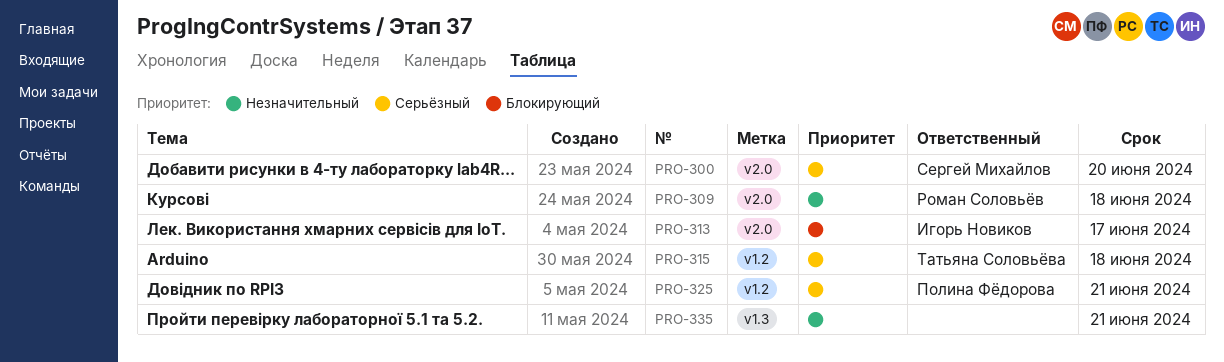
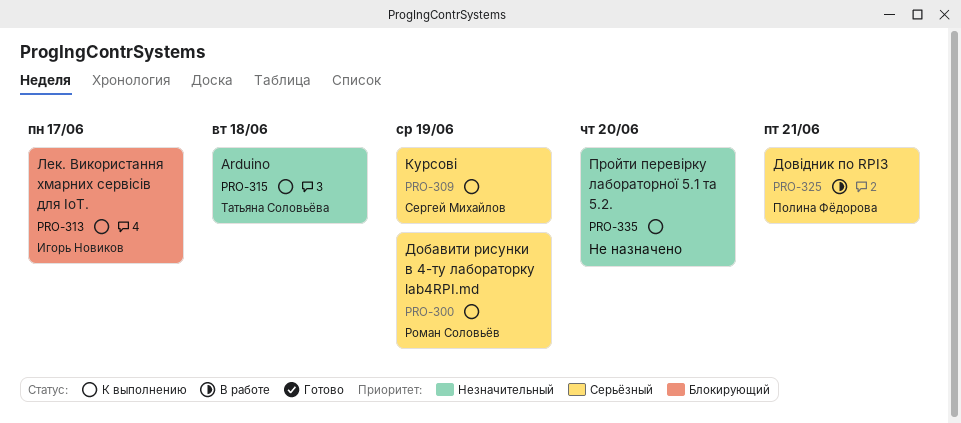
PRO-300, owner: Сергей Михайлов -> Роман Соловьёв
PRO-300, due: Jun 20 -> Jun 19
PRO-309, owner: Роман Соловьёв -> Сергей Михайлов
PRO-309, priority: Незначительный -> Серьёзный
PRO-309, due: Jun 18 -> Jun 19
PRO-315, priority: Серьёзный -> Незначительный
PRO-335, due: Jun 21 -> Jun 20

